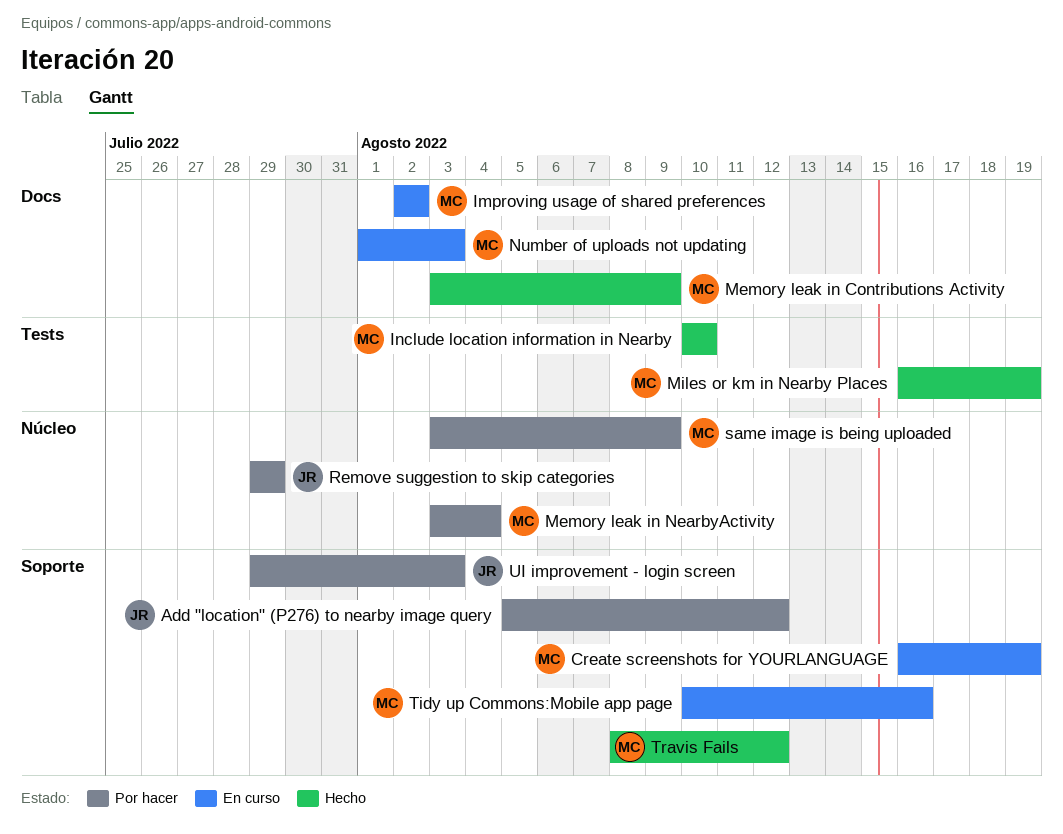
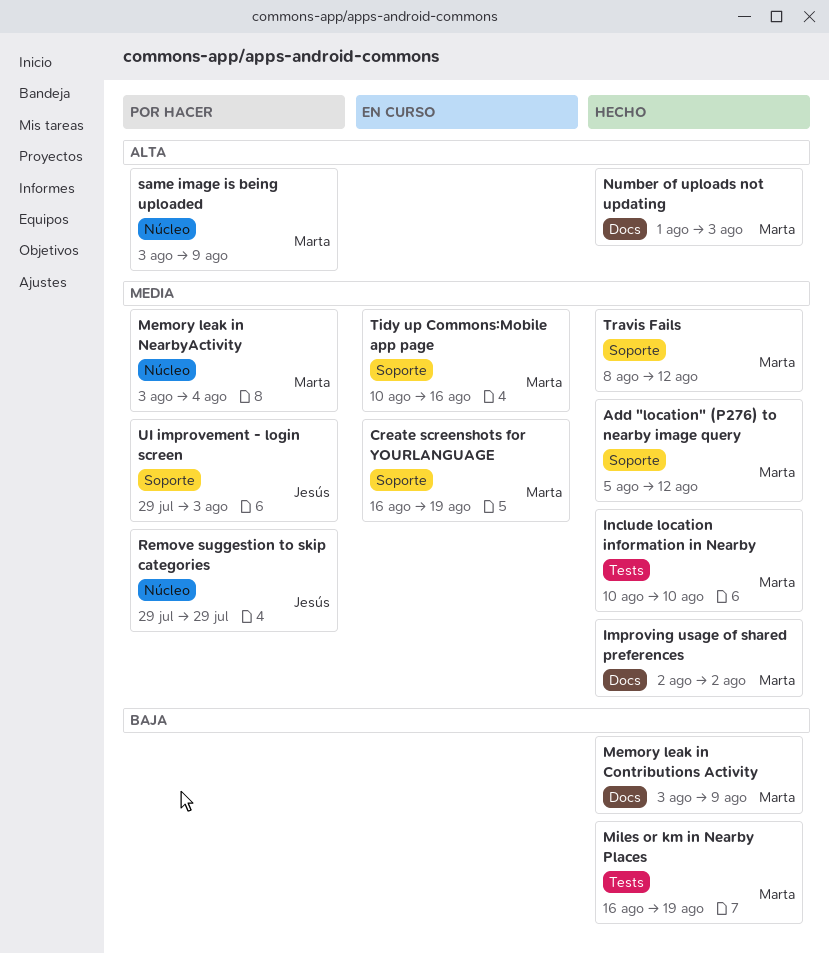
Add "location" (P276) to nearby image query, status: Por hacer -> Hecho
Add "location" (P276) to nearby image query, owner: Jesús -> Marta
Improving usage of shared preferences, status: En curso -> Hecho
Number of uploads not updating, status: En curso -> Hecho

